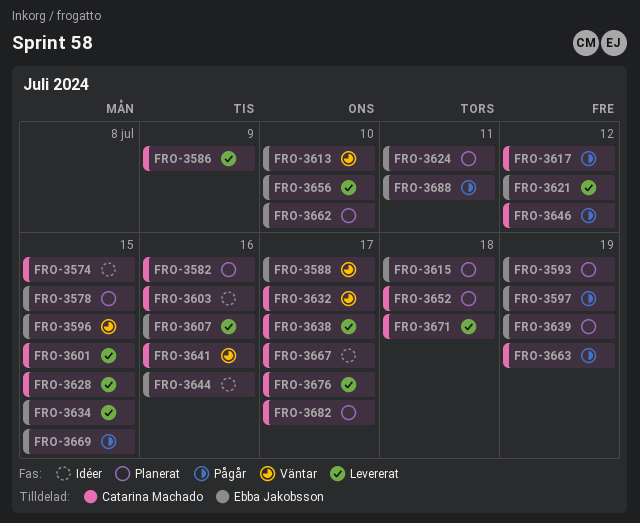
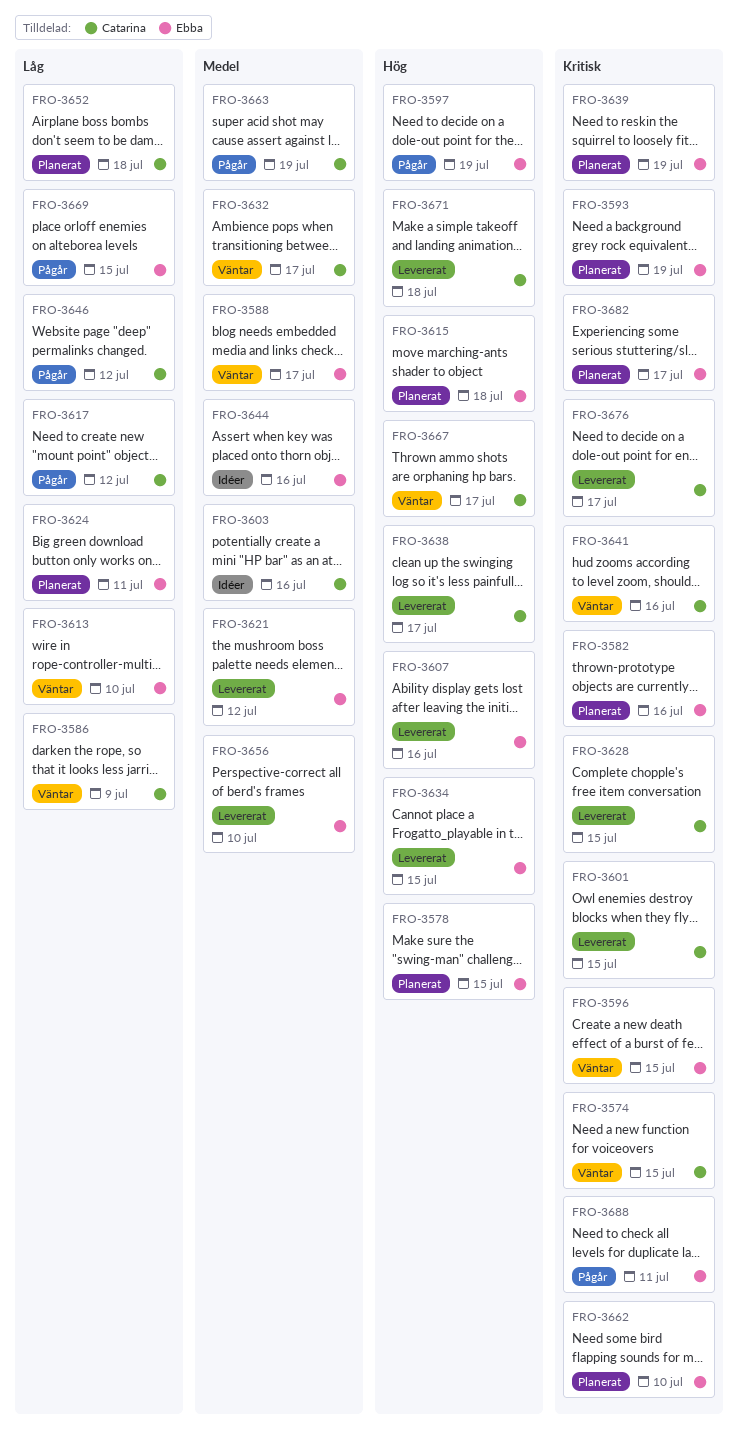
FRO-3574, status: Idéer -> Väntar
FRO-3582, owner: Catarina Machado -> Ebba Jakobsson
FRO-3586, status: Levererat -> Väntar
FRO-3667, status: Idéer -> Väntar
FRO-3682, owner: Catarina Machado -> Ebba Jakobsson

